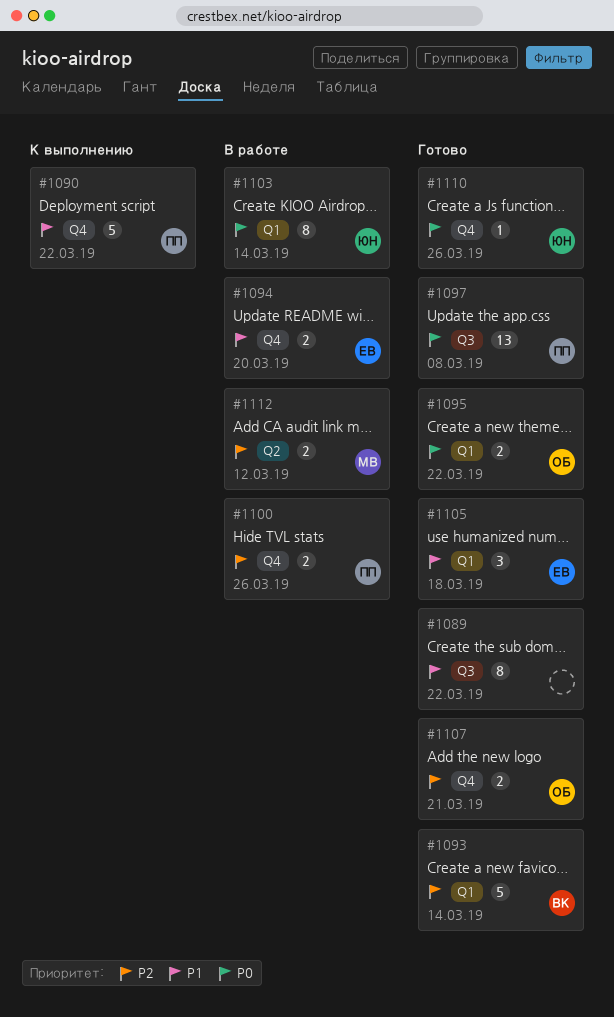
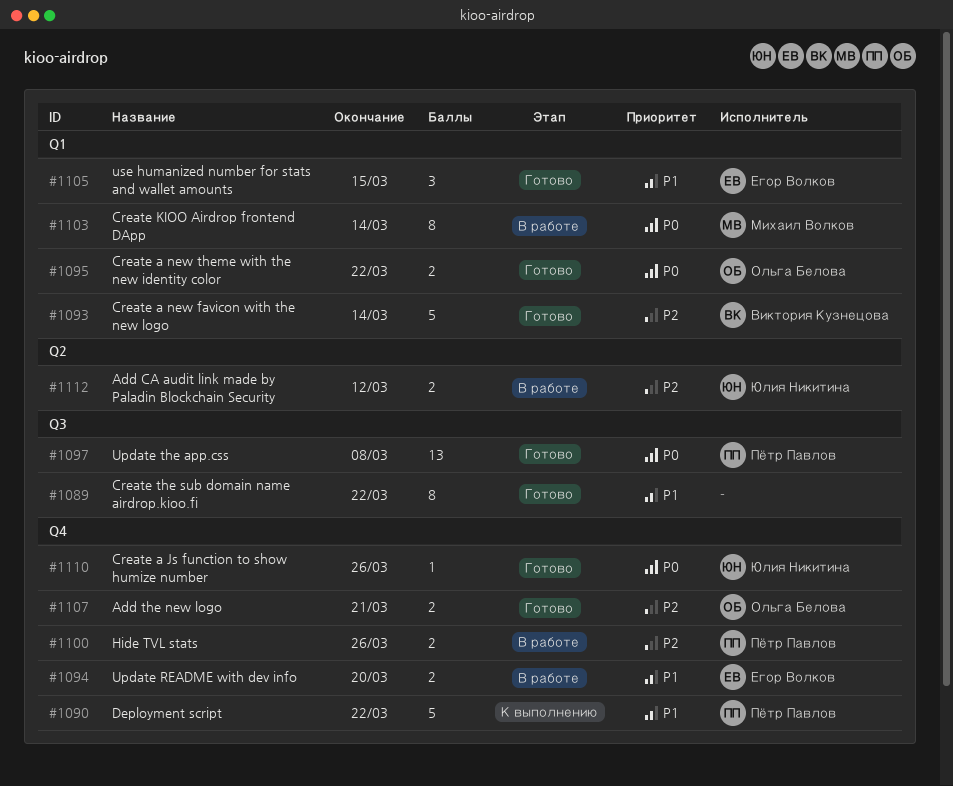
#1103, owner: Юлия Никитина -> Михаил Волков
#1105, due: Mar 18 -> Mar 15
#1112, owner: Михаил Волков -> Юлия Никитина

